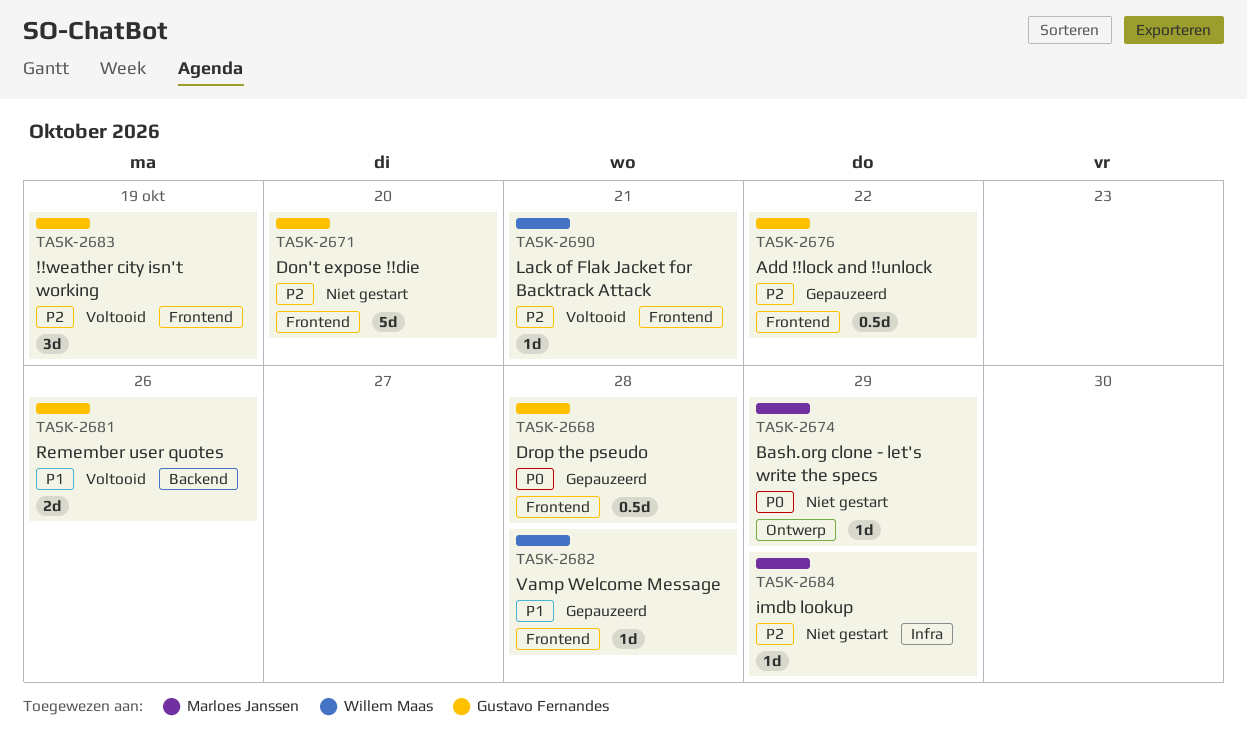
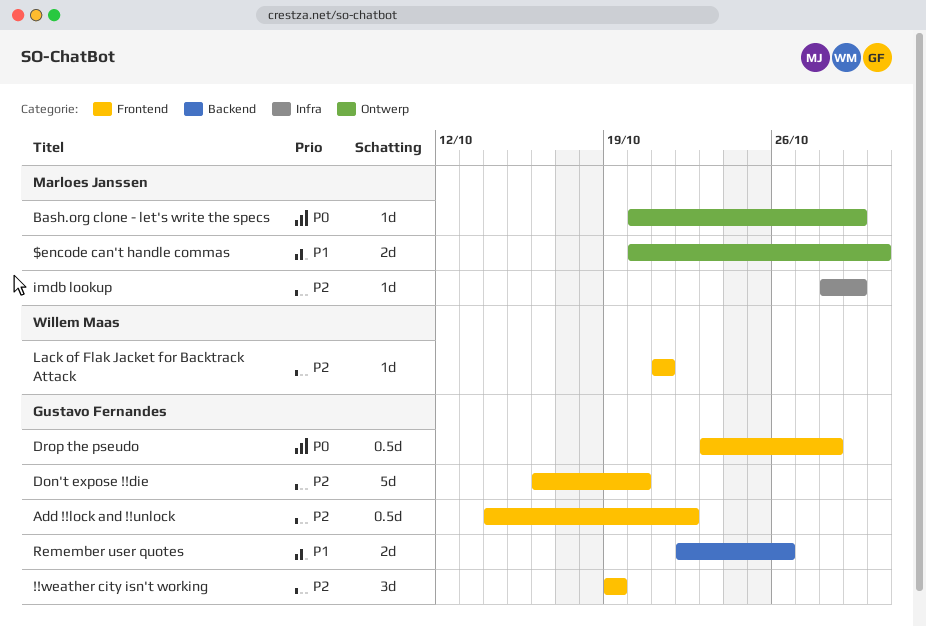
$encode can't handle commas: none -> present
Vamp Welcome Message: present -> none

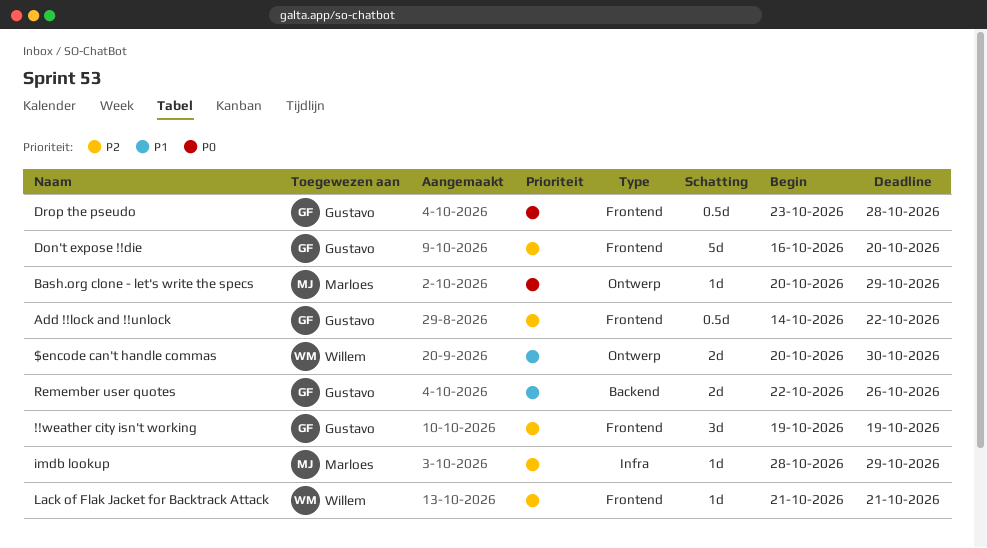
$encode can't handle commas, owner: Marloes Janssen -> Willem Maas

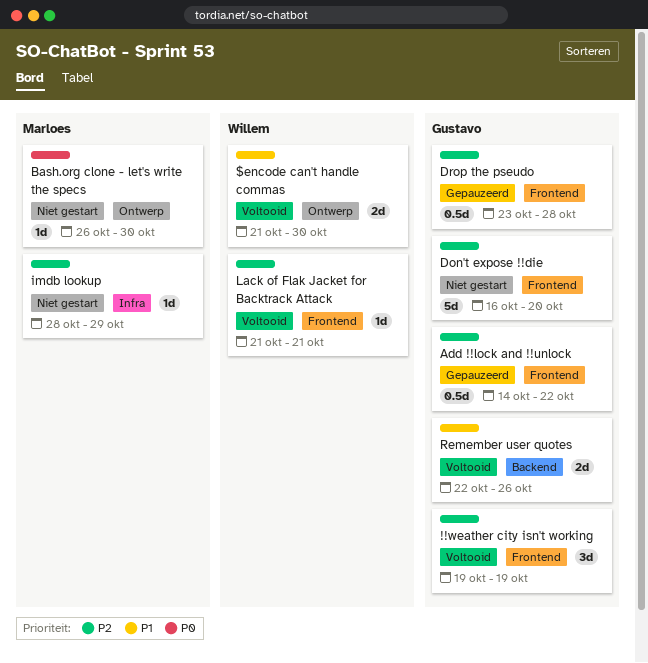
$encode can't handle commas, start: Oct 20 -> Oct 21
Bash.org clone - let's write the specs, start: Oct 20 -> Oct 26
Bash.org clone - let's write the specs, due: Oct 29 -> Oct 30
Drop the pseudo, priority: P0 -> P2

